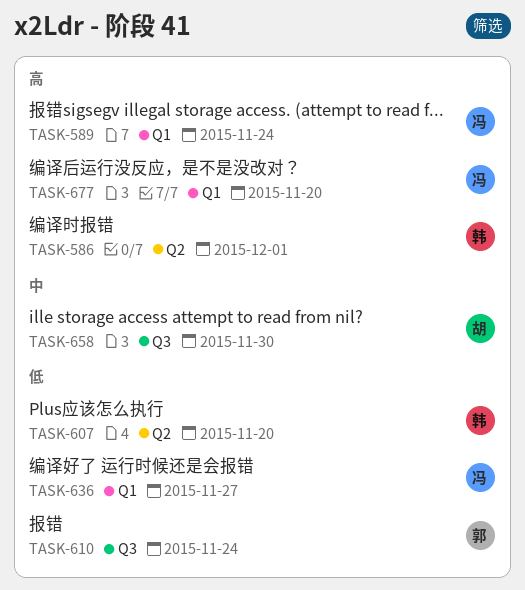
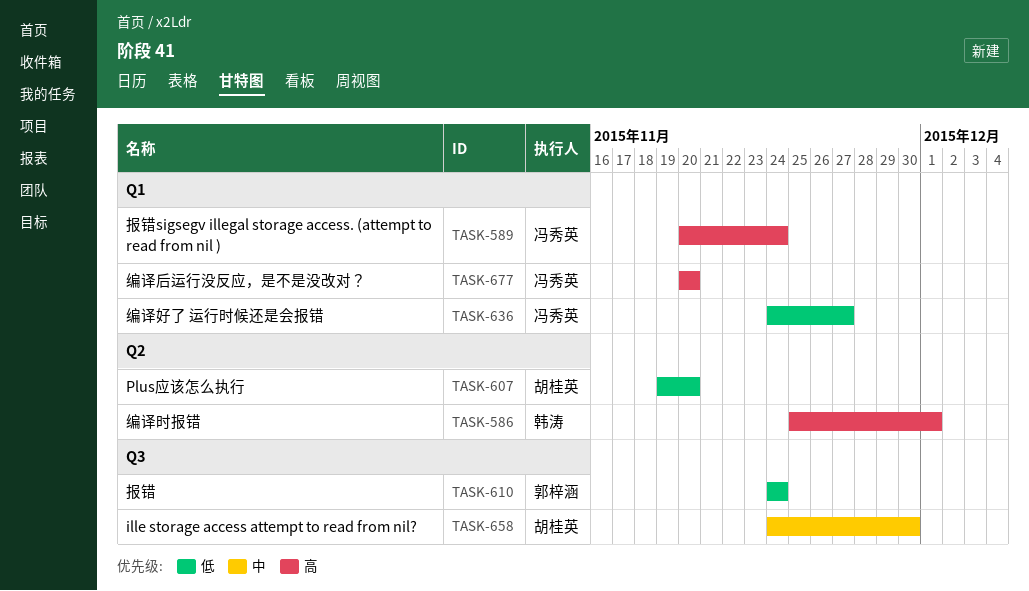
TASK-607, owner: 韩涛 -> 胡桂英

